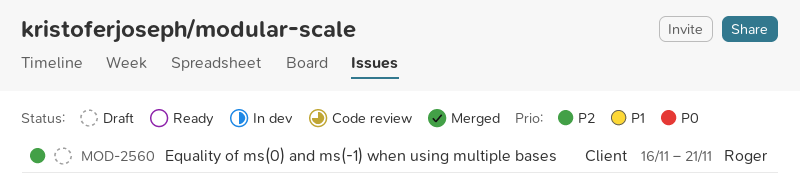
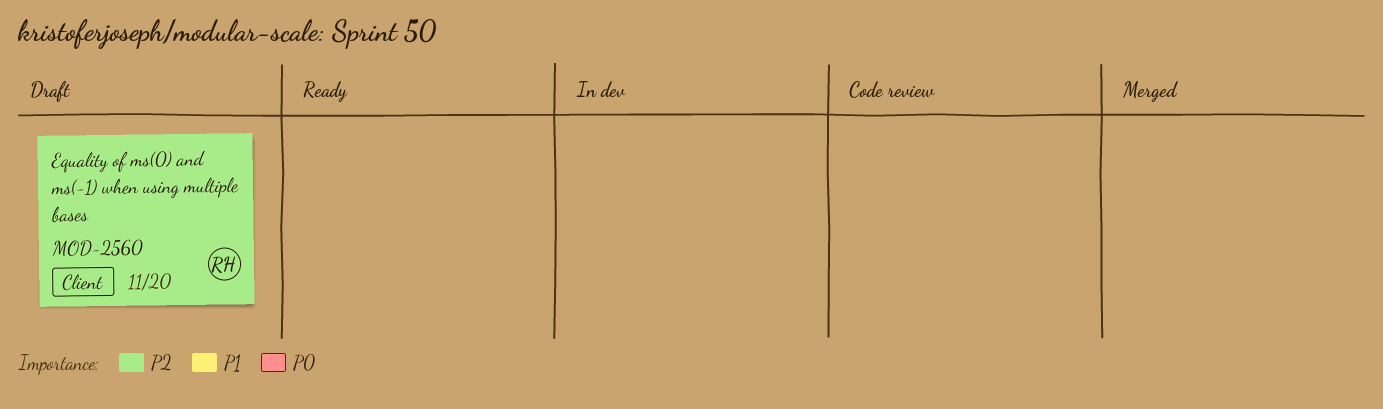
MOD-2560, due: Nov 21 -> Nov 20

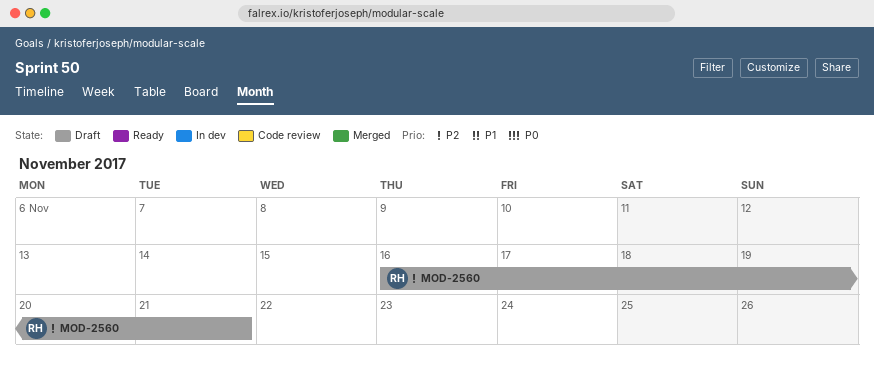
MOD-2560, due: Nov 20 -> Nov 21

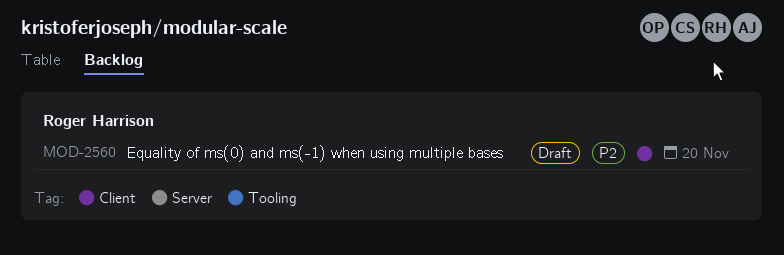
MOD-2560, due: Nov 21 -> Nov 20

